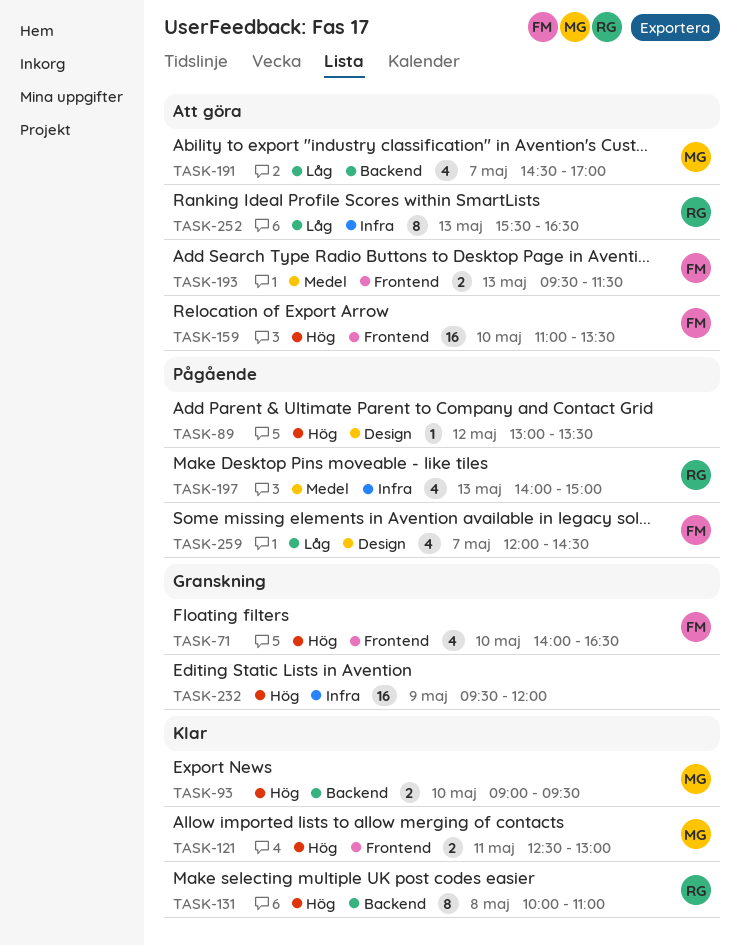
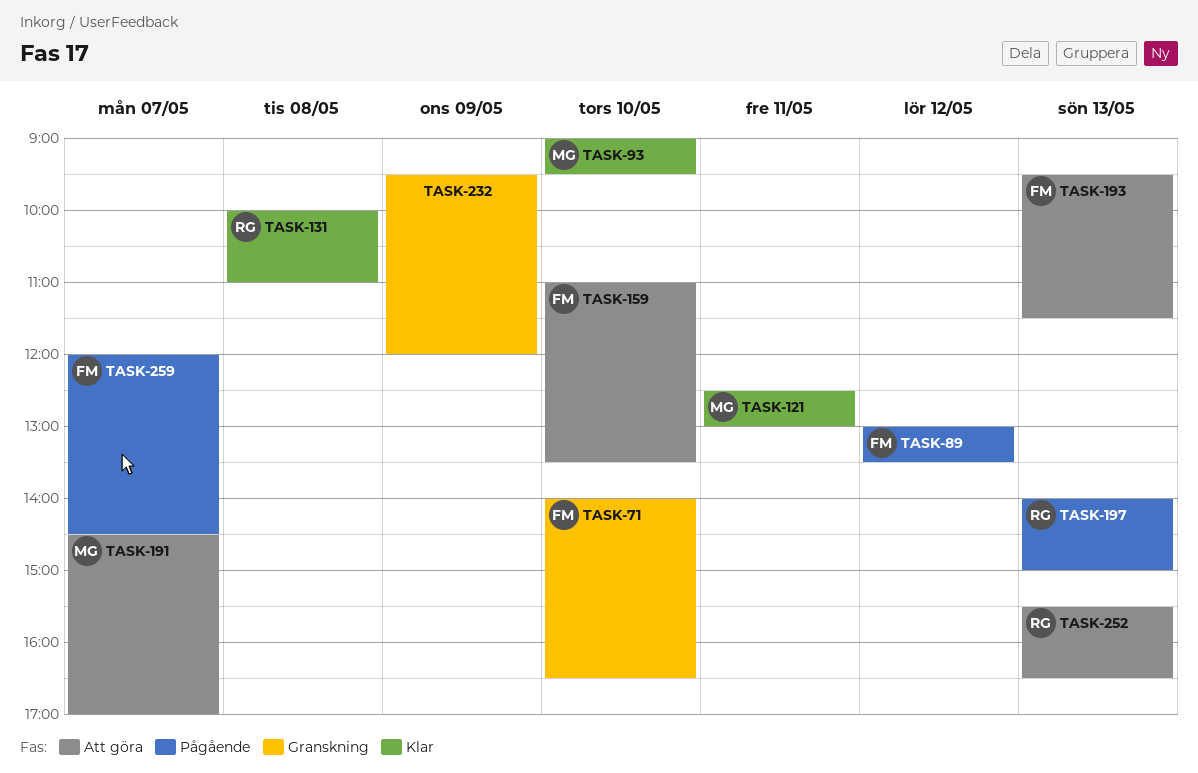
TASK-89, owner: none -> FM

